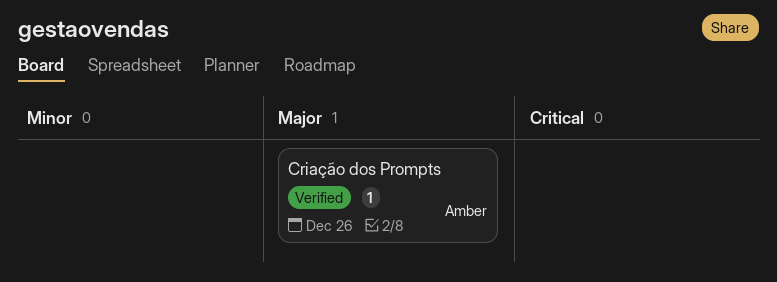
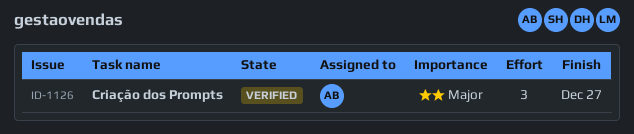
Criação dos Prompts, estimate: 1 -> 3
Criação dos Prompts, due: Dec 26 -> Dec 27

